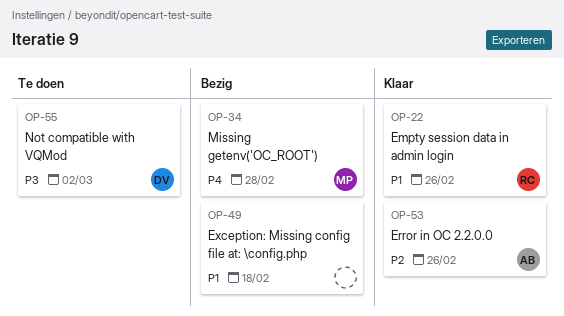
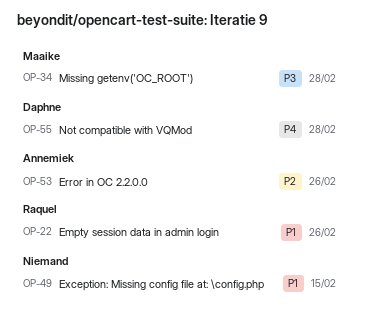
OP-34, priority: P4 -> P3
OP-49, due: Feb 18 -> Feb 15
OP-55, priority: P3 -> P4
OP-55, due: Mar 2 -> Feb 28

